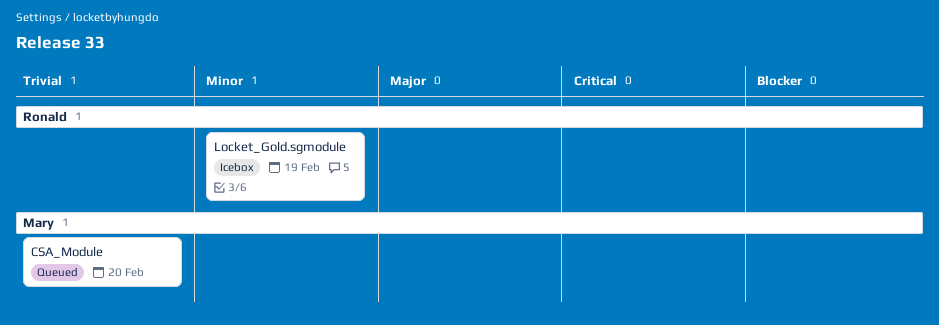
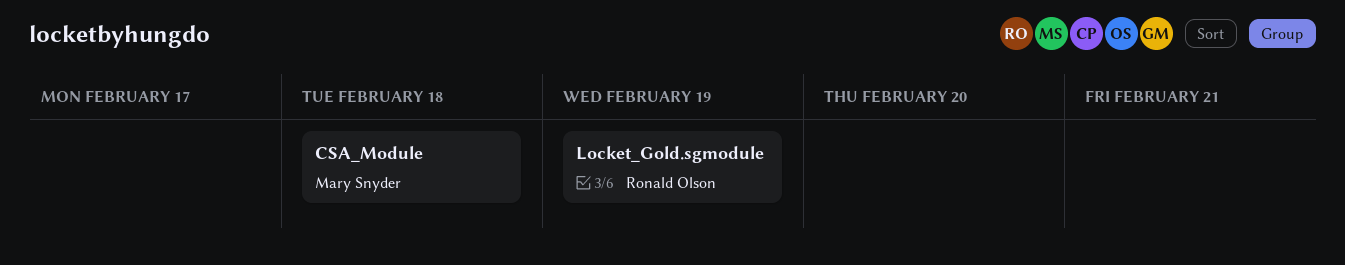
CSA_Module, due: Feb 20 -> Feb 18

